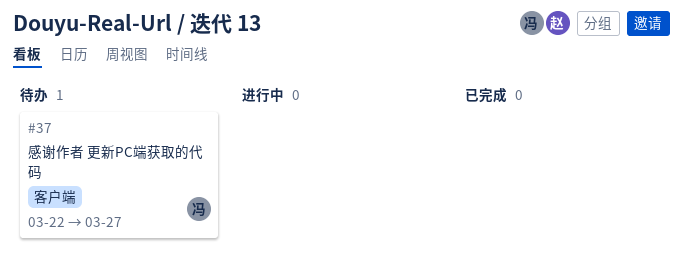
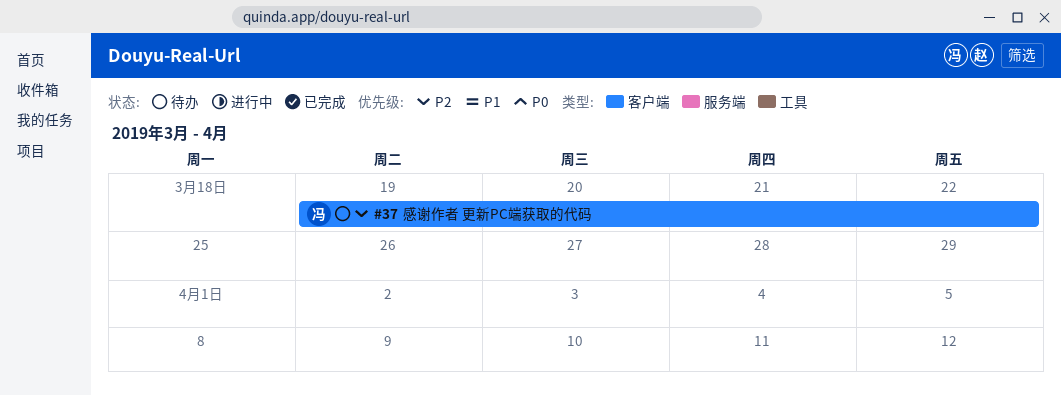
#37, start: Mar 22 -> Mar 19
#37, due: Mar 27 -> Mar 22

